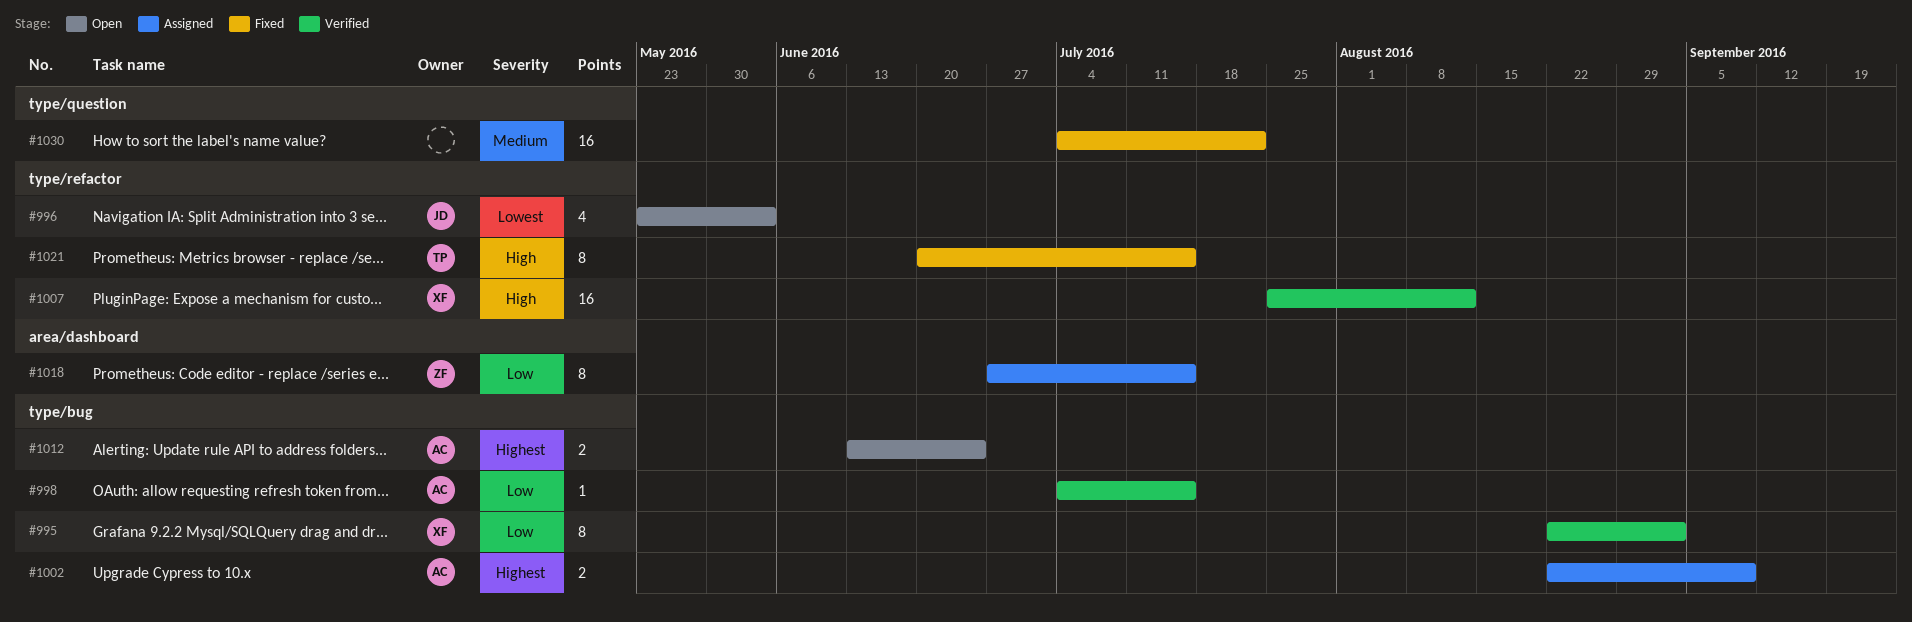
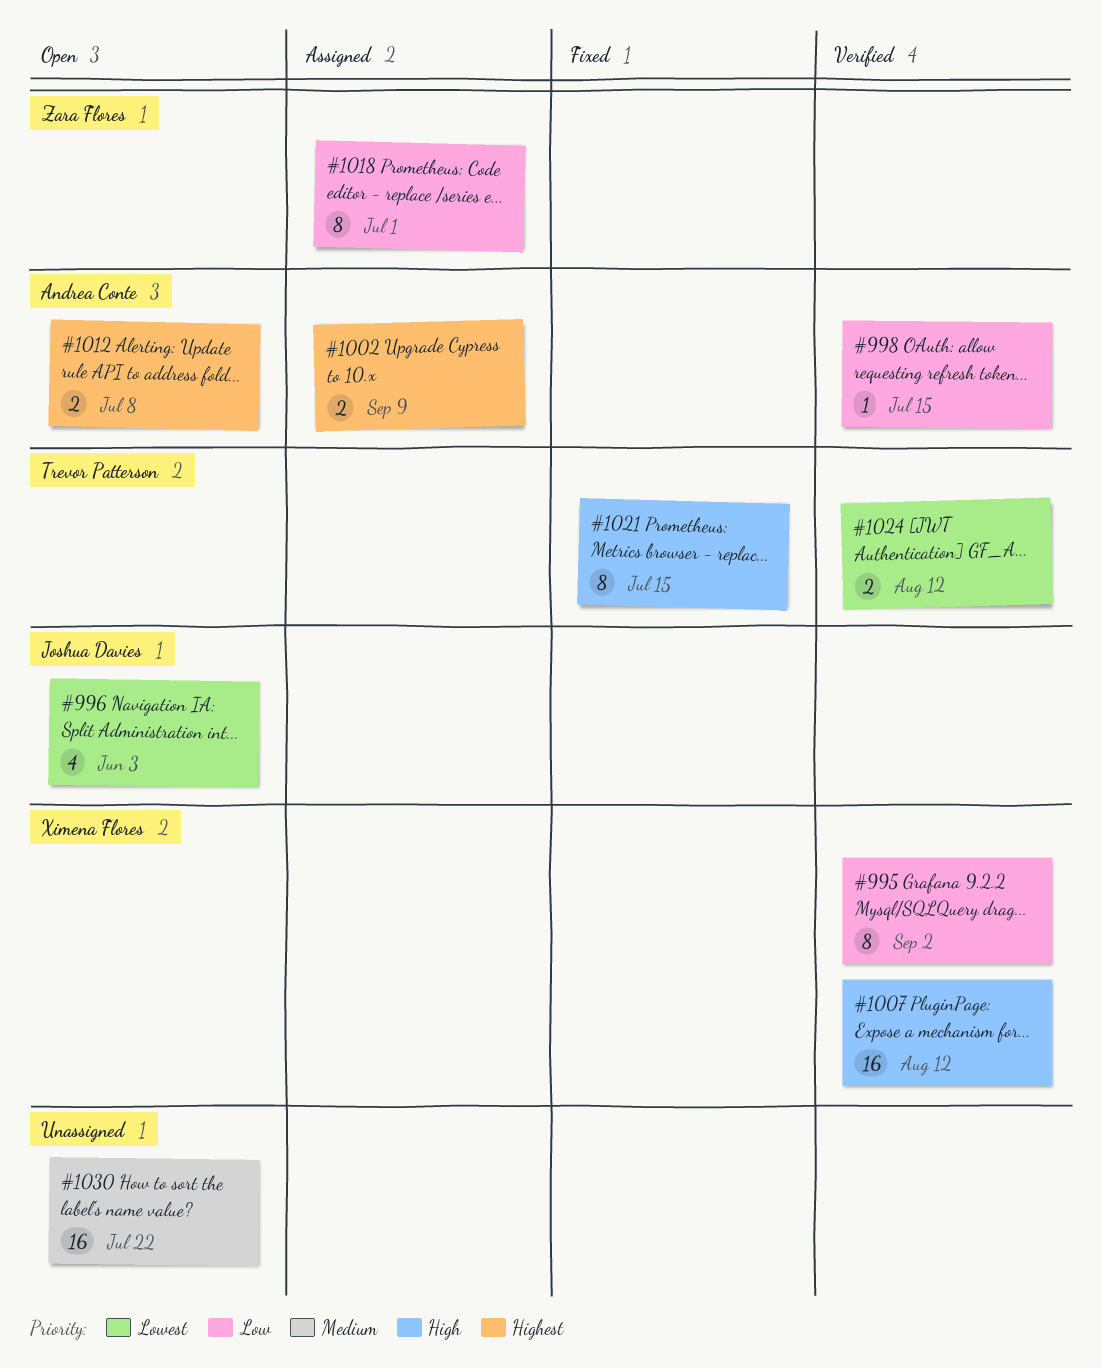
#1012, due: Jun 24 -> Jul 8
#1018, due: Jul 15 -> Jul 1
#1024: none -> present
#1030, status: Fixed -> Open

